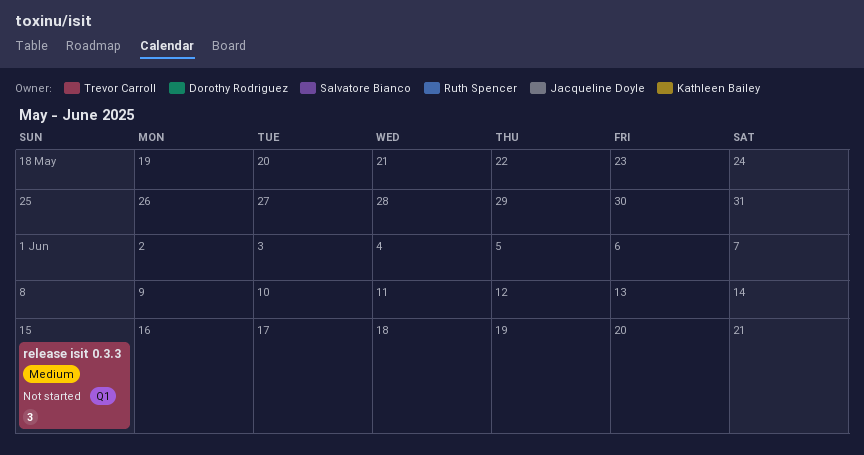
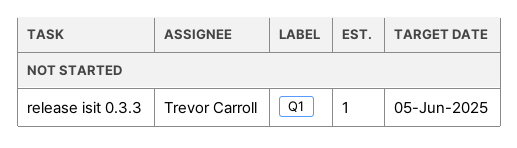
release isit 0.3.3, estimate: 3 -> 1
release isit 0.3.3, due: Jun 15 -> Jun 5

